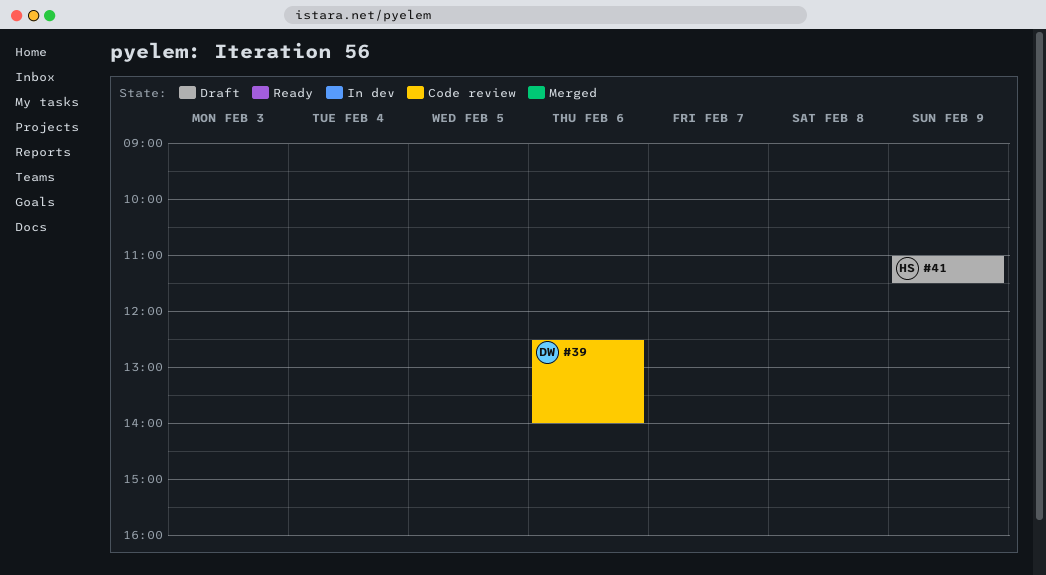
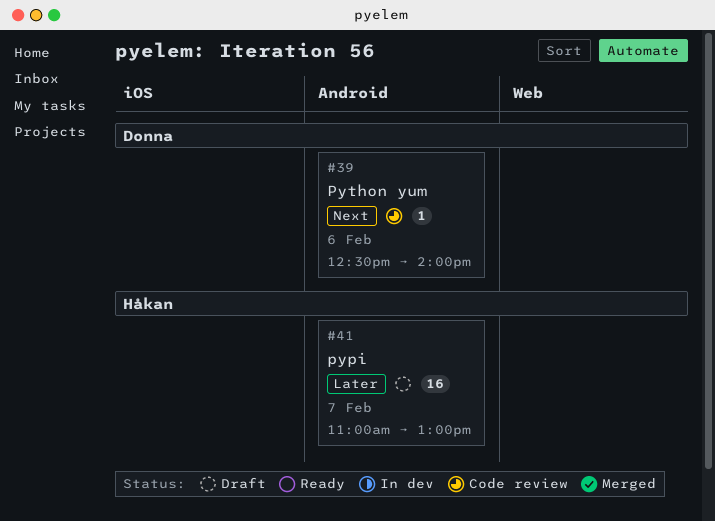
#41, day: Feb 9 -> Feb 7
#41, ends: 11:30 -> 13:00

